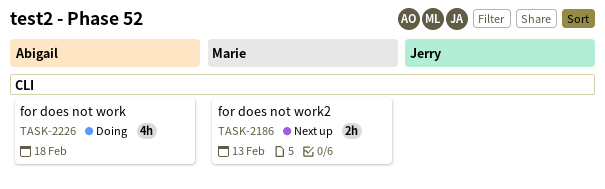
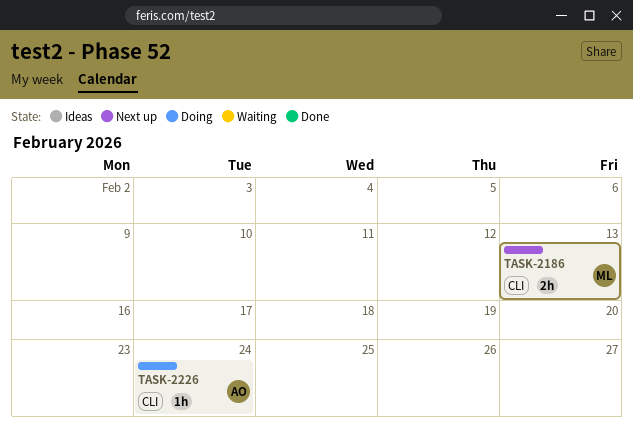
TASK-2226, estimate: 4h -> 1h
TASK-2226, due: Feb 18 -> Feb 24

